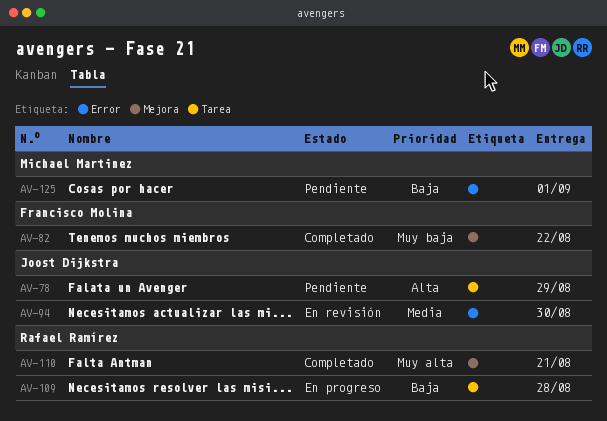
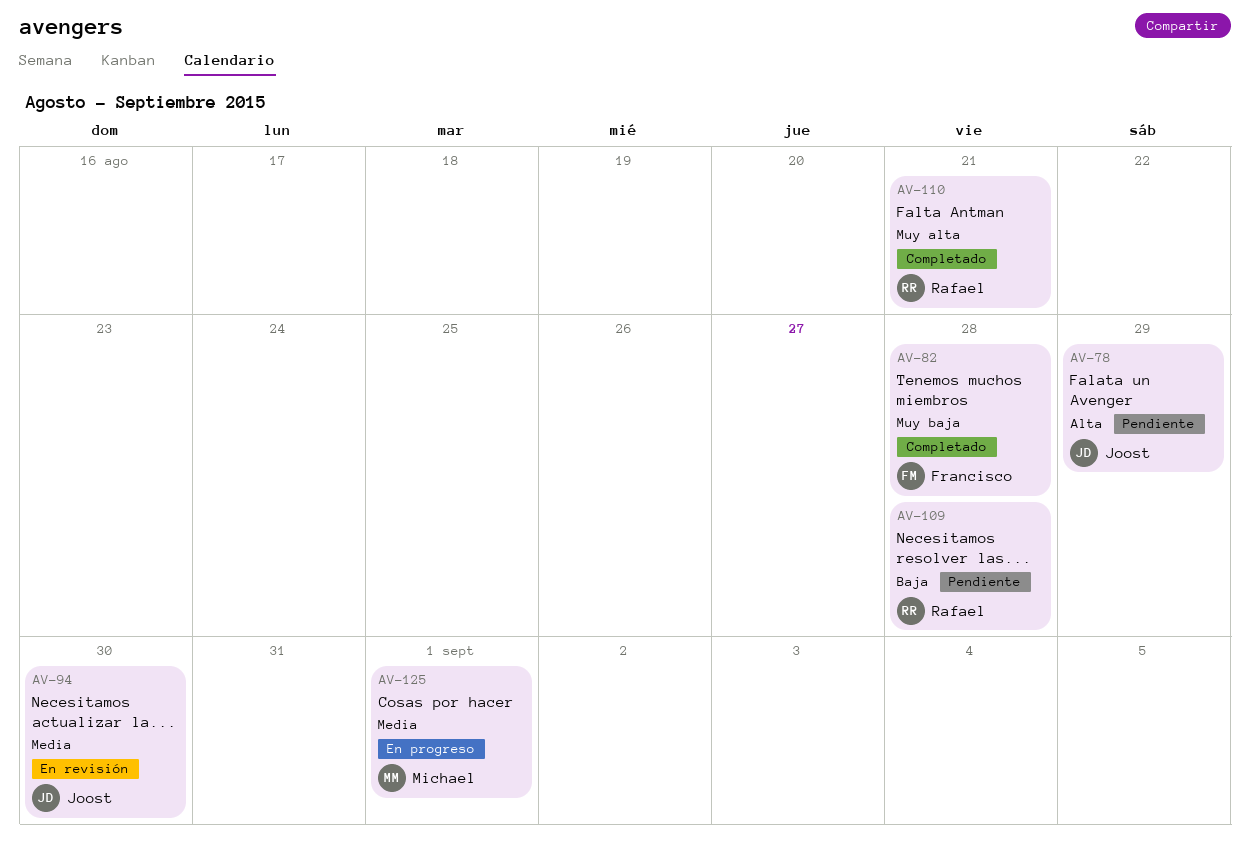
AV-82, due: Aug 22 -> Aug 28
AV-109, status: En progreso -> Pendiente
AV-125, status: Pendiente -> En progreso
AV-125, priority: Baja -> Media

